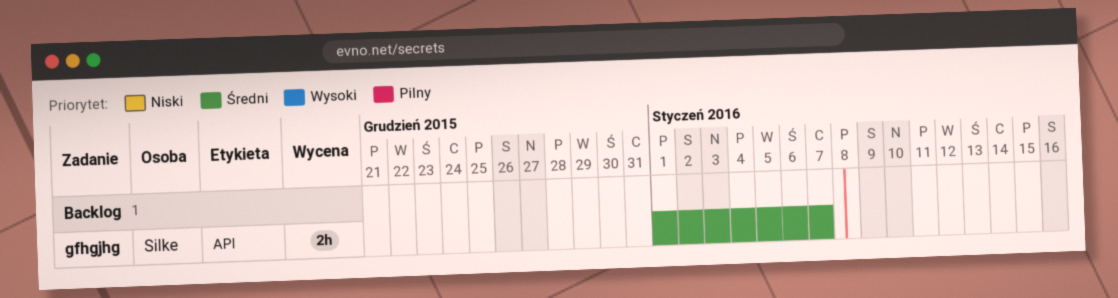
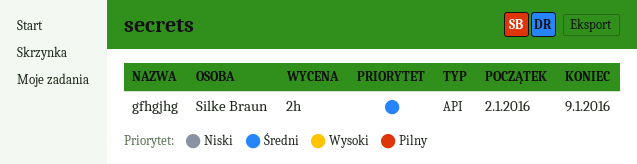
gfhgjhg, start: Jan 1 -> Jan 2
gfhgjhg, due: Jan 7 -> Jan 9

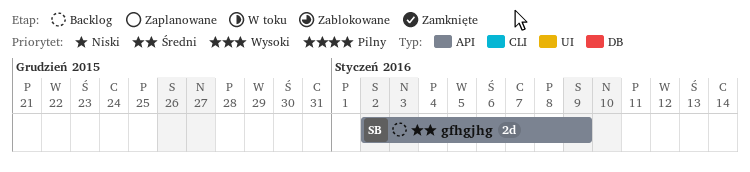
gfhgjhg, estimate: 2h -> 2d

